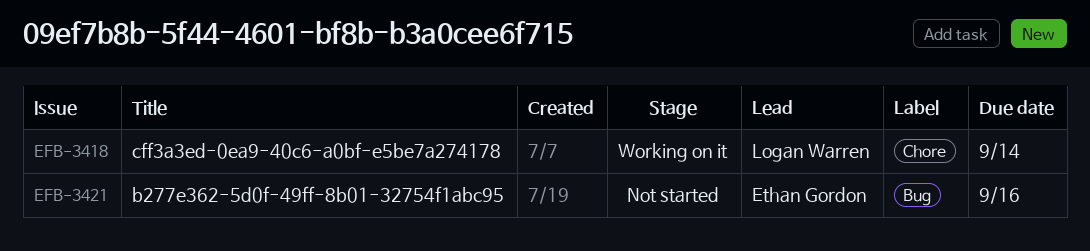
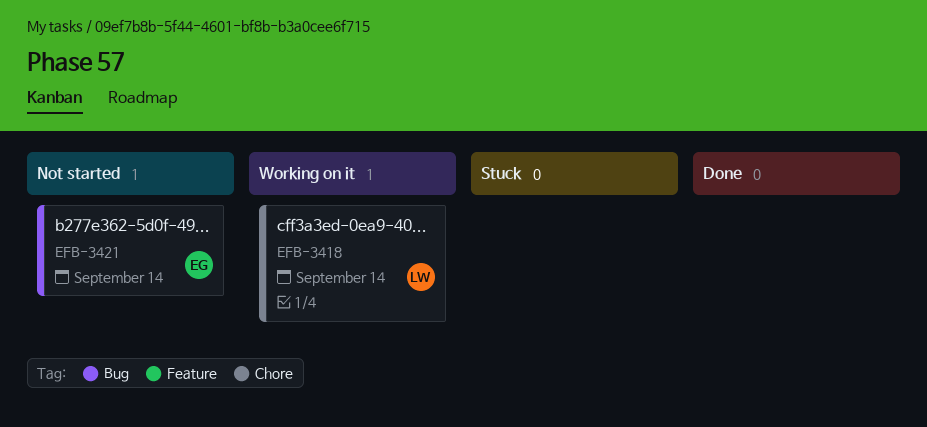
EFB-3421, due: Sep 16 -> Sep 14

